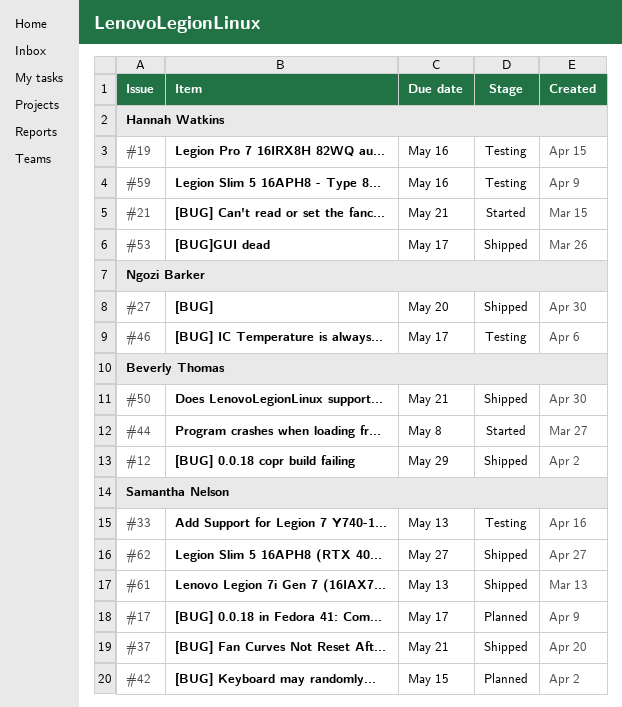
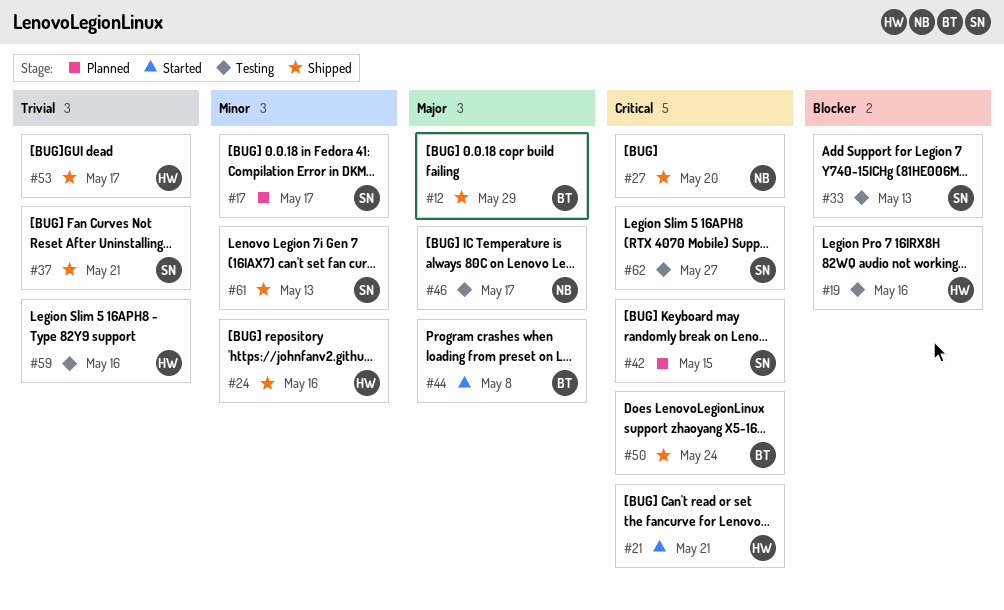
#24: none -> present
#50, due: May 21 -> May 24
#62, status: Shipped -> Testing

